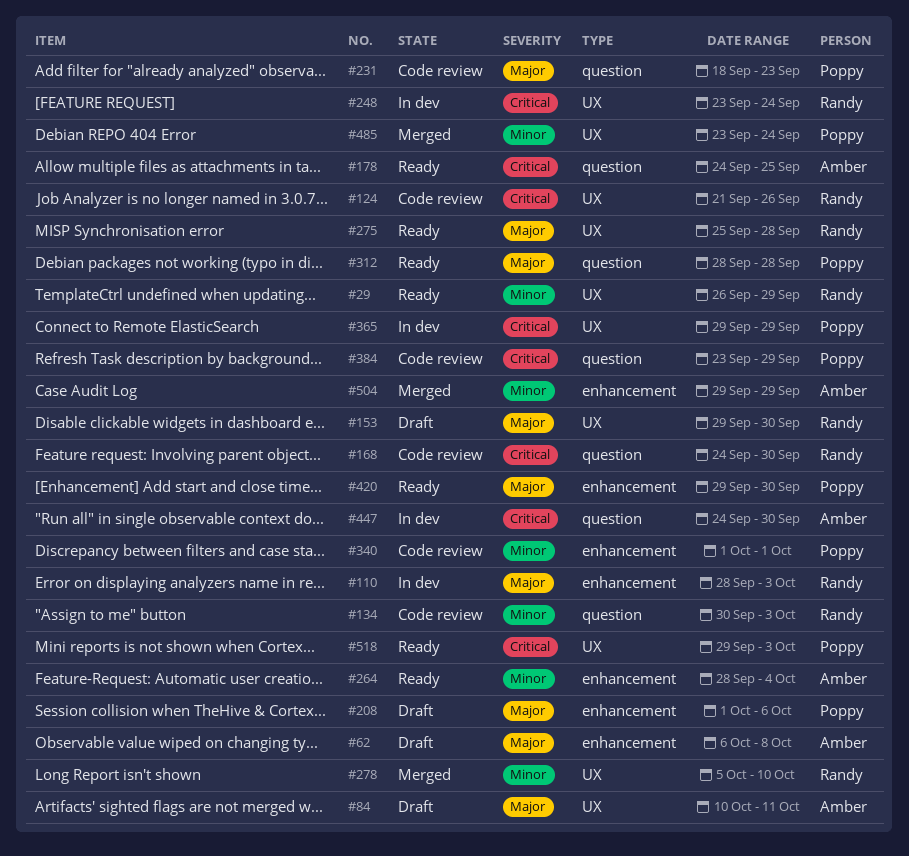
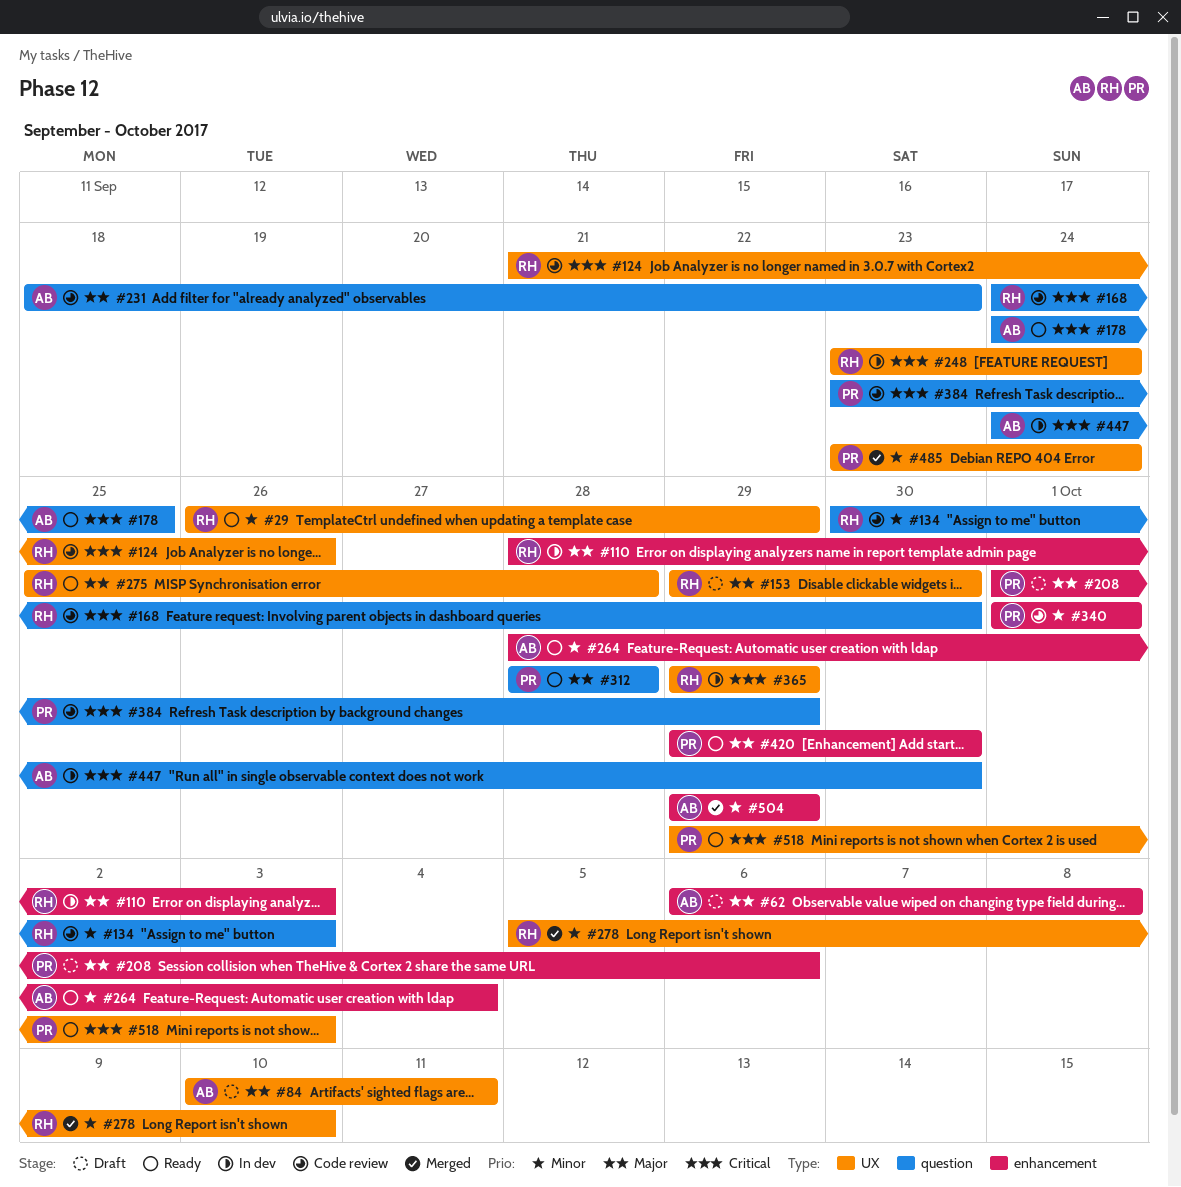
#231, owner: Poppy -> Amber
#365, owner: Poppy -> Randy

